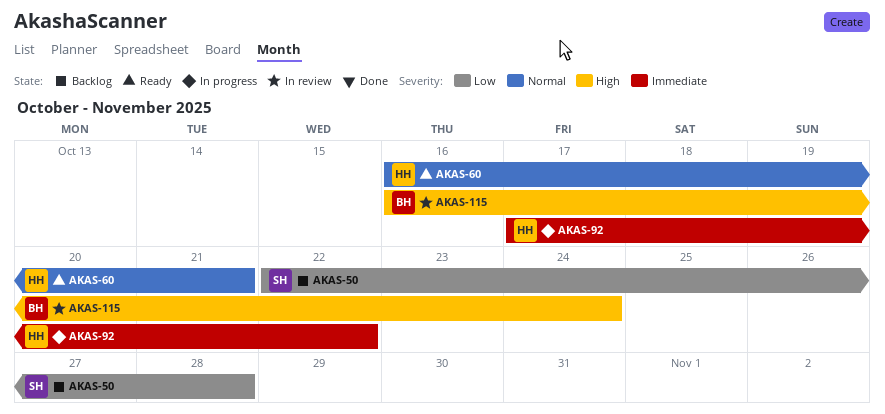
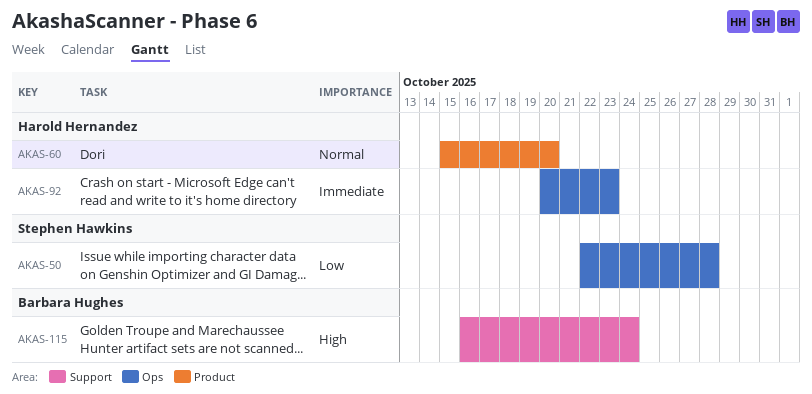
AKAS-60, start: Oct 16 -> Oct 15
AKAS-60, due: Oct 21 -> Oct 20
AKAS-92, start: Oct 17 -> Oct 20
AKAS-92, due: Oct 22 -> Oct 23

